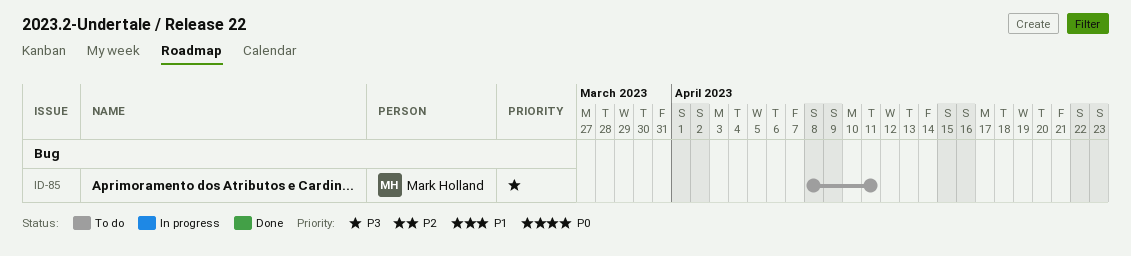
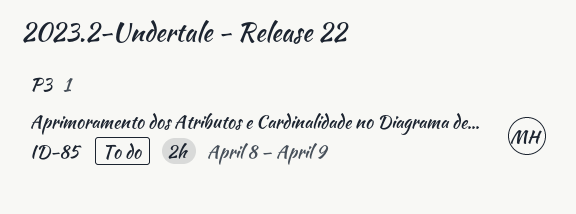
ID-85, due: Apr 11 -> Apr 9

